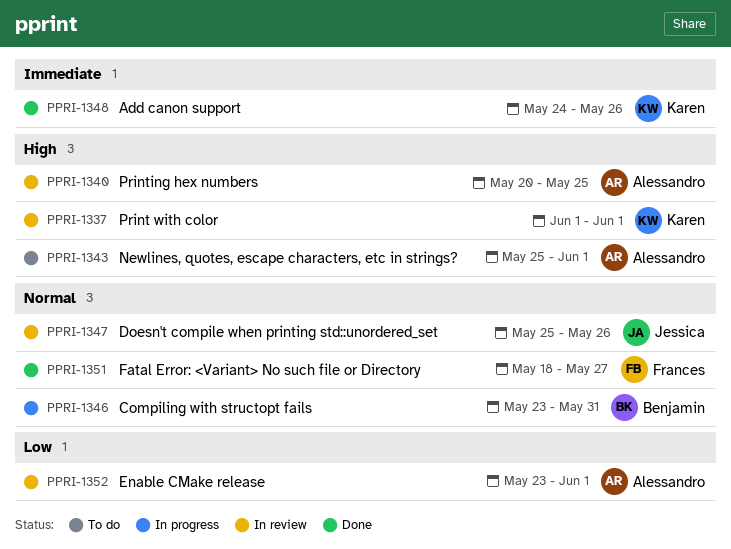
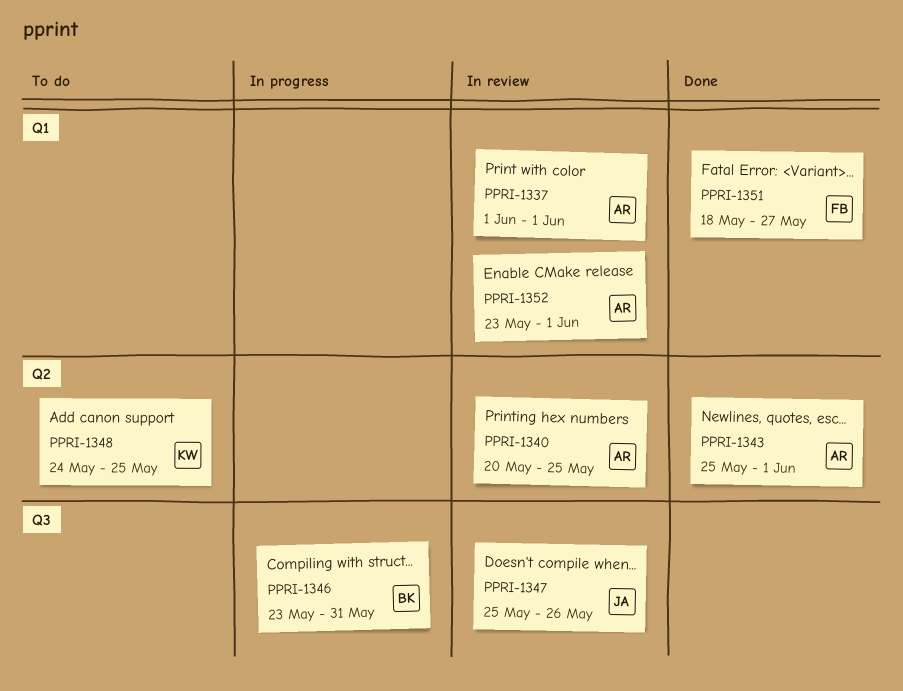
PPRI-1337, owner: Karen -> Alessandro
PPRI-1343, status: To do -> Done
PPRI-1348, status: Done -> To do
PPRI-1348, due: May 26 -> May 25

